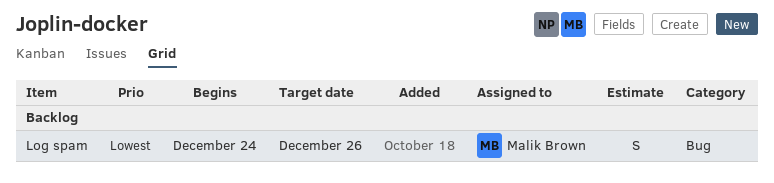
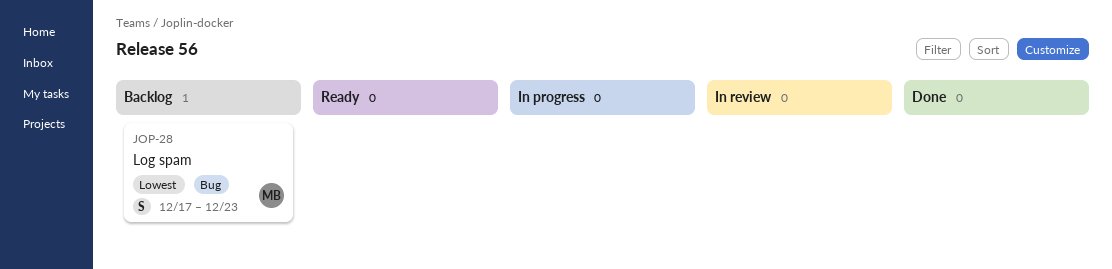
Log spam, start: Dec 24 -> Dec 17
Log spam, due: Dec 26 -> Dec 23

